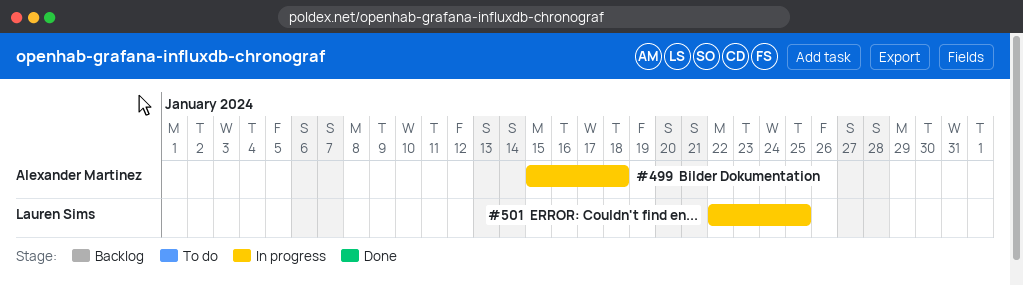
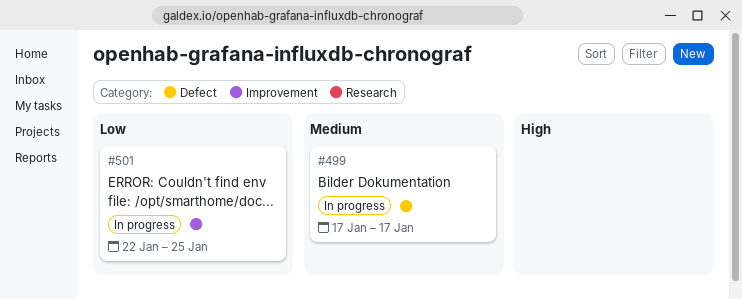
#499, start: Jan 15 -> Jan 17
#499, due: Jan 18 -> Jan 17

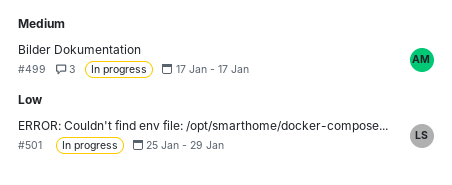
#501, start: Jan 22 -> Jan 25
#501, due: Jan 25 -> Jan 29

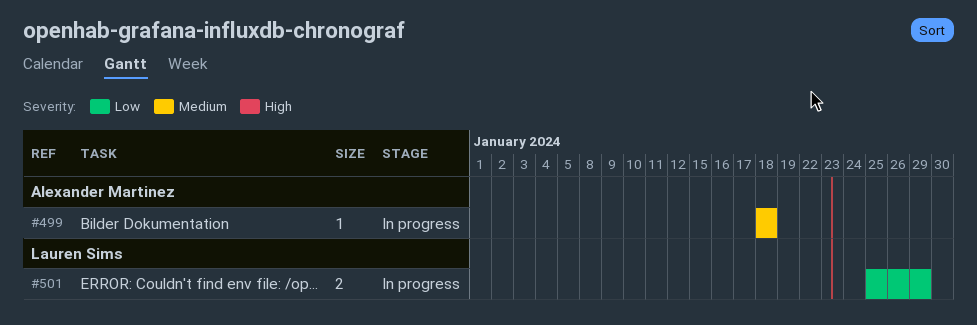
#499, start: Jan 17 -> Jan 18
#499, due: Jan 17 -> Jan 18

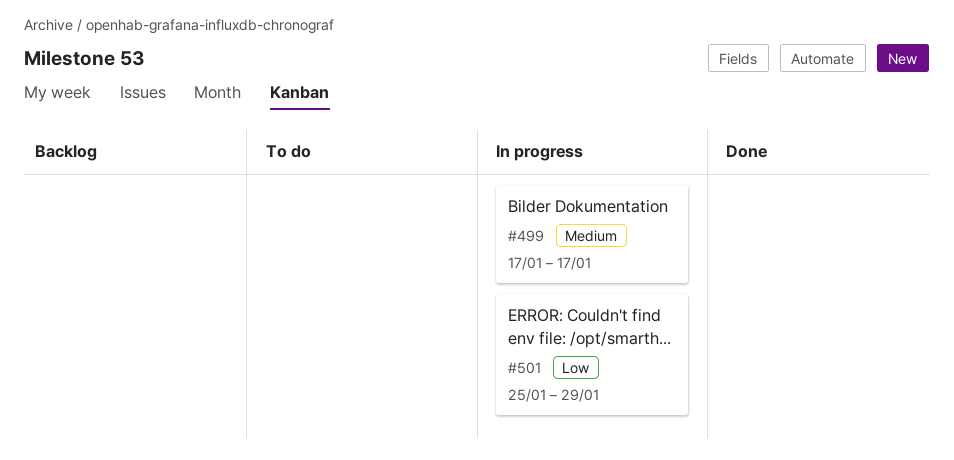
#499, start: Jan 18 -> Jan 17
#499, due: Jan 18 -> Jan 17

